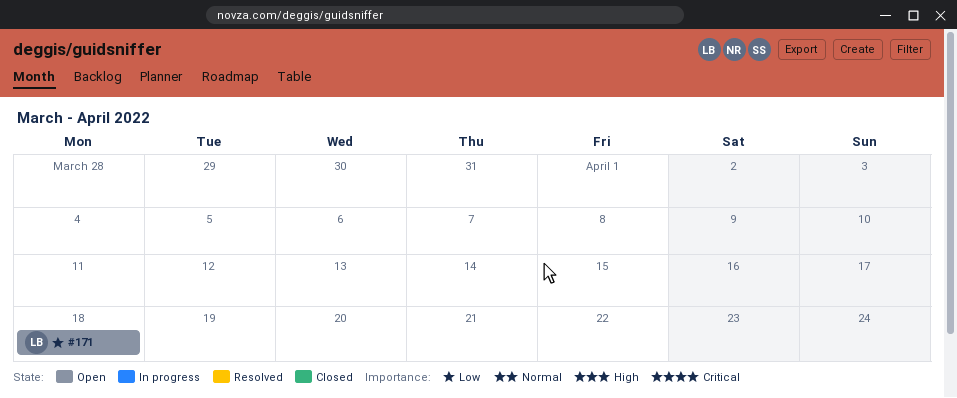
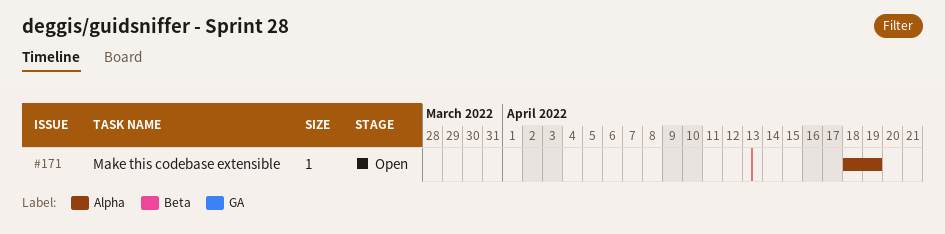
#171, due: Apr 18 -> Apr 19

